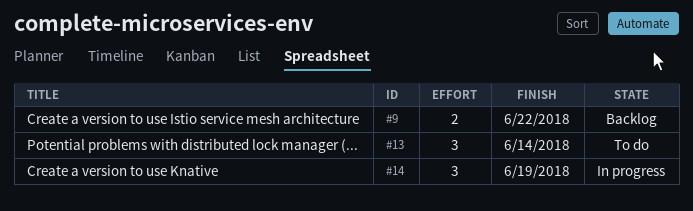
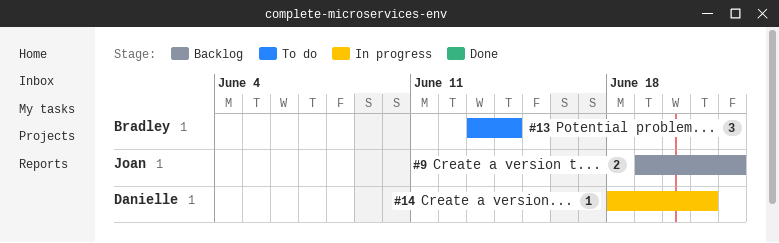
#14, estimate: 3 -> 1
#14, due: Jun 19 -> Jun 21

